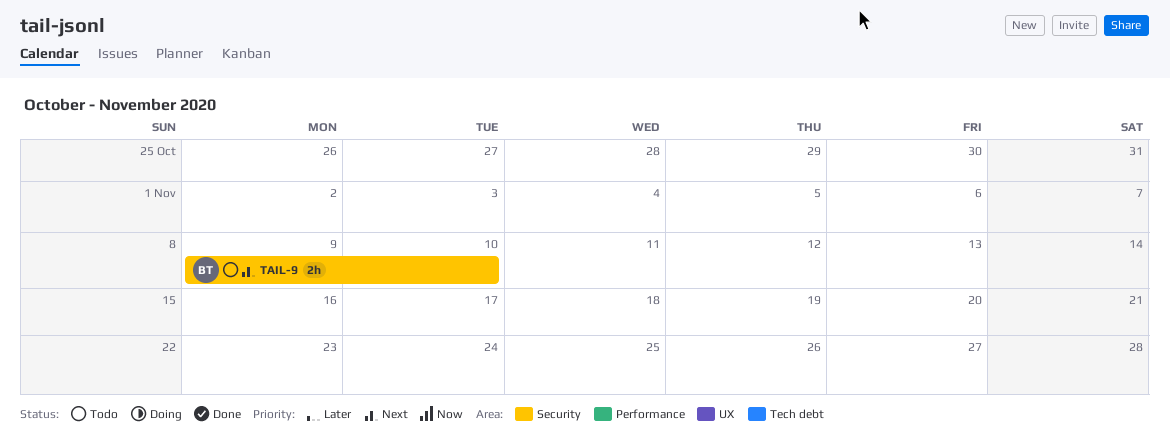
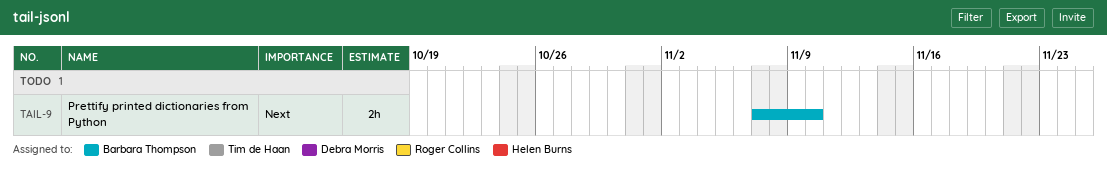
TAIL-9, start: Nov 9 -> Nov 7

